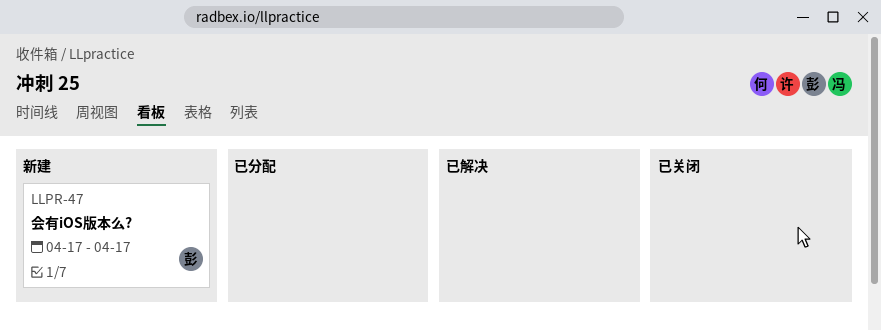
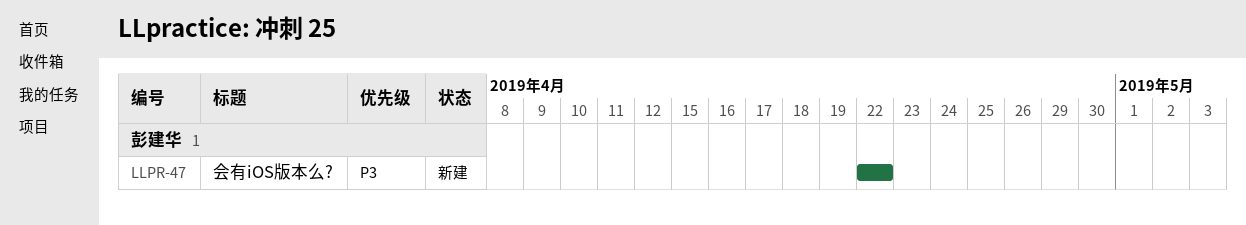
LLPR-47, start: Apr 17 -> Apr 22
LLPR-47, due: Apr 17 -> Apr 22

